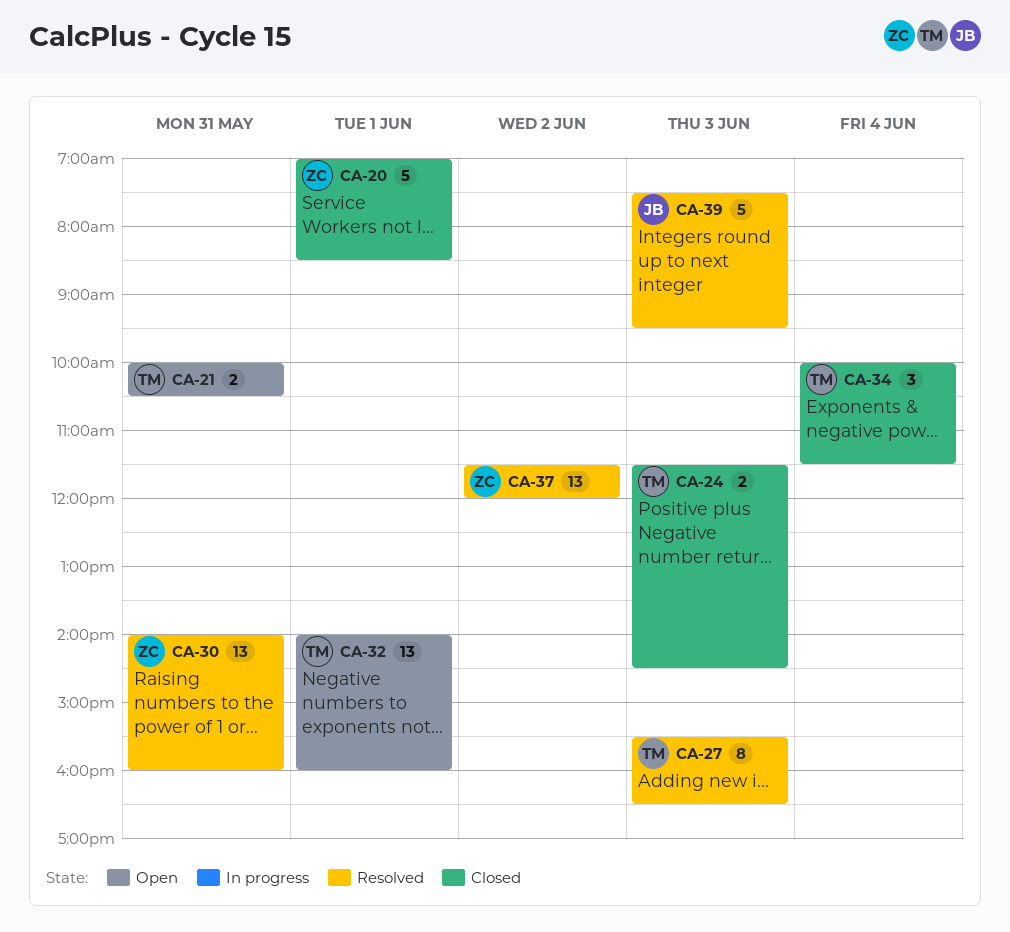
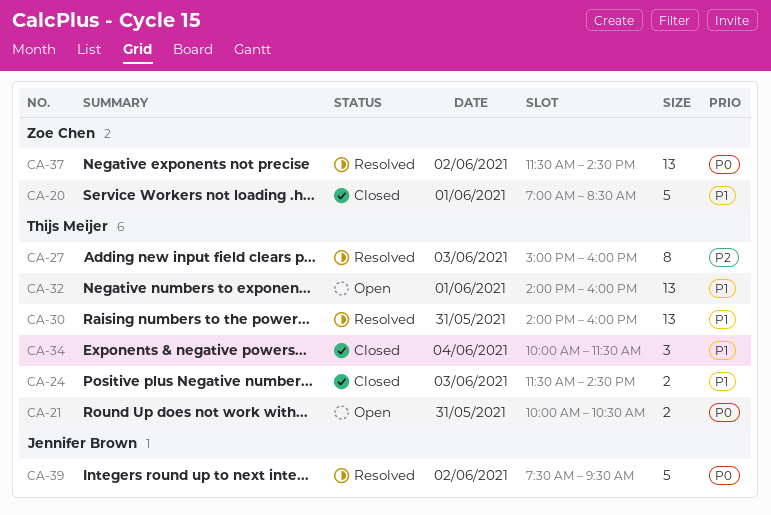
CA-27, begins: 15:30 -> 15:00
CA-27, ends: 16:30 -> 16:00
CA-30, owner: Zoe Chen -> Thijs Meijer
CA-37, ends: 12:00 -> 14:30
CA-39, day: Jun 3 -> Jun 2

